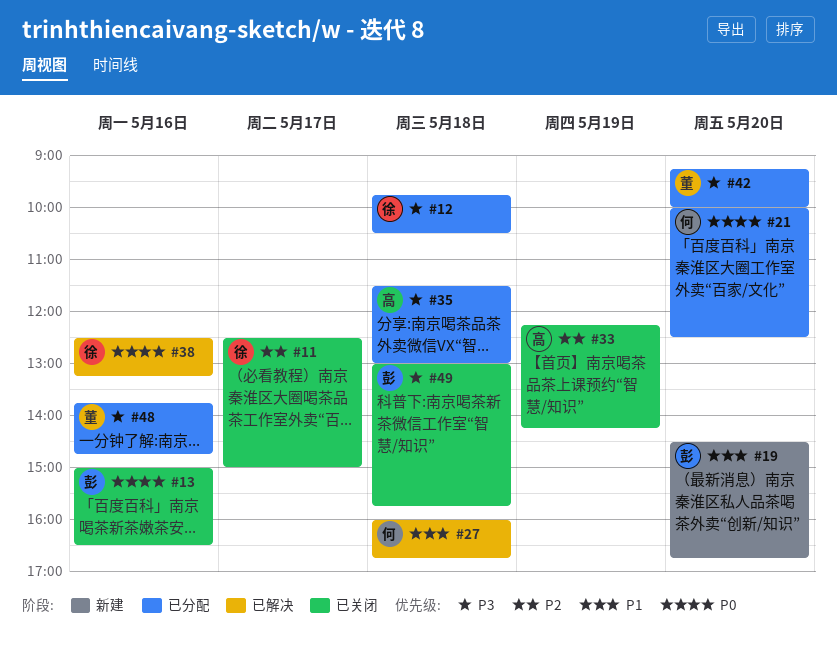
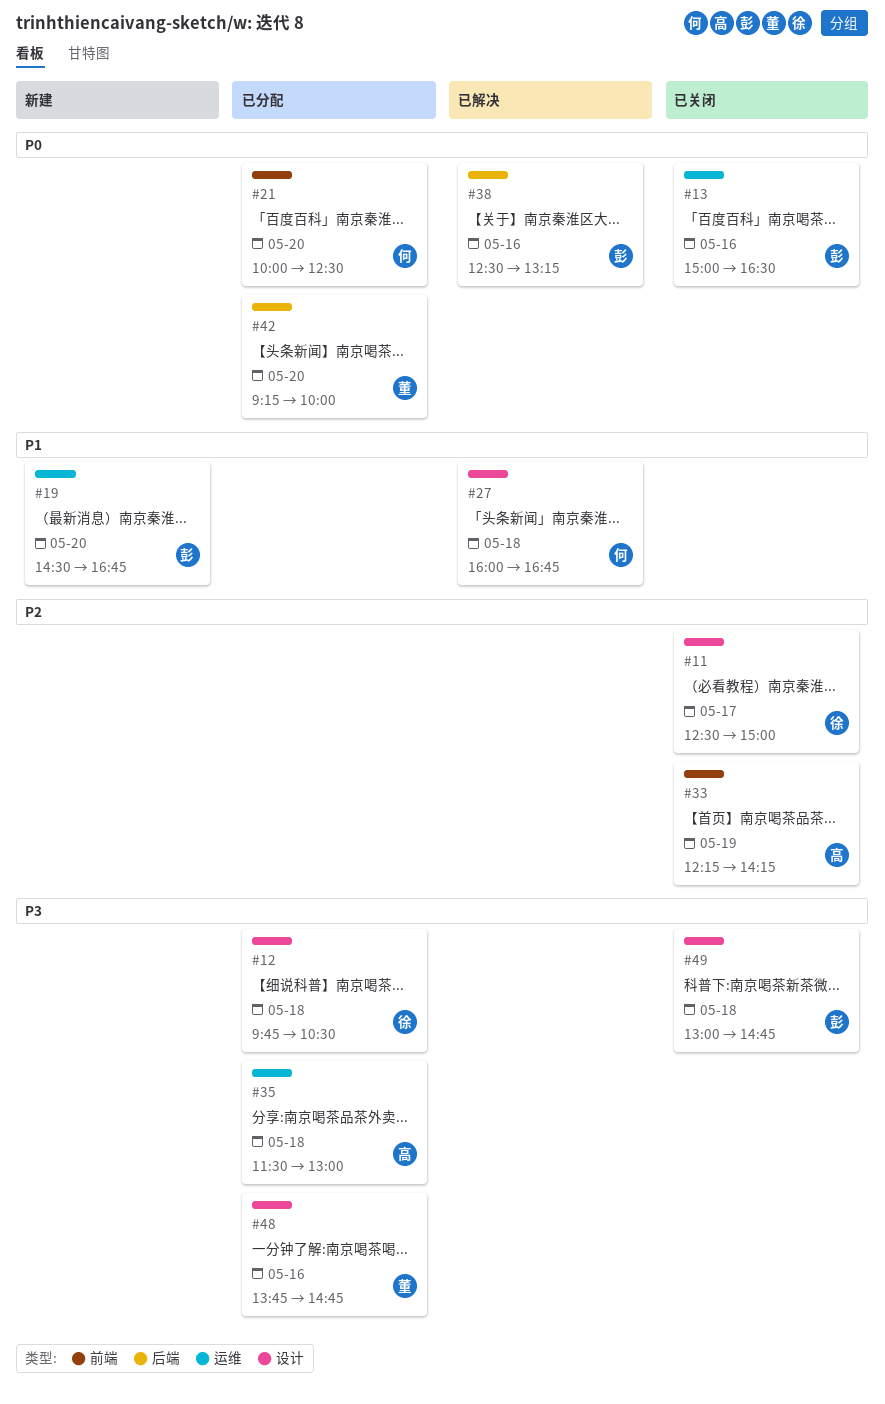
#38, owner: 徐 -> 彭
#42, priority: P3 -> P0
#49, ends: 15:45 -> 14:45

